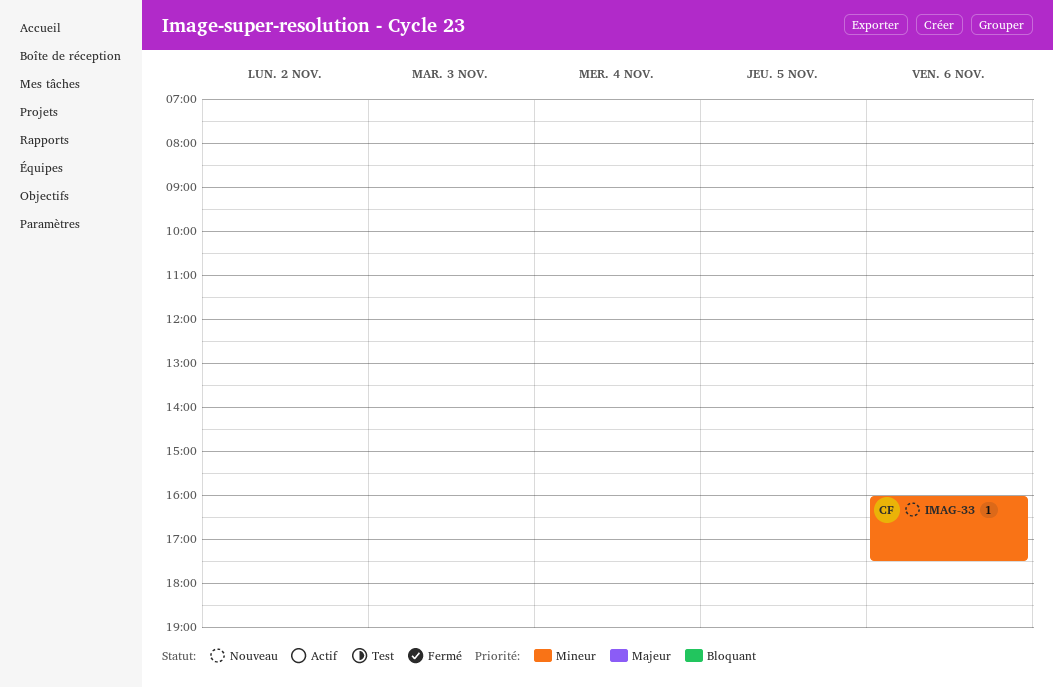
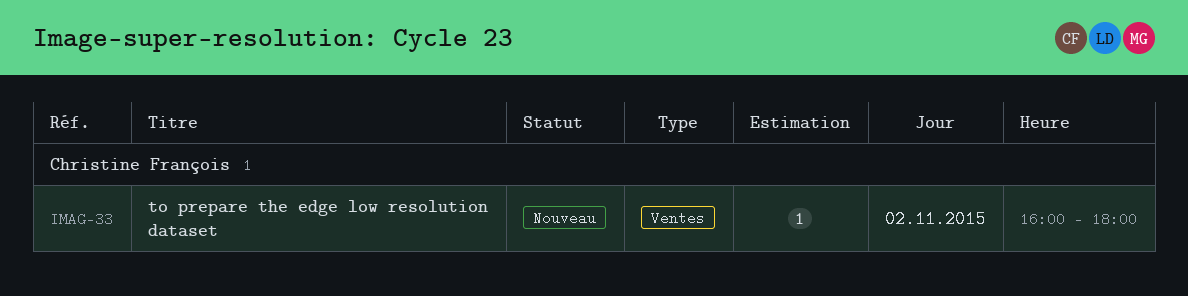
IMAG-33, day: Nov 6 -> Nov 2
IMAG-33, ends: 17:30 -> 18:00

